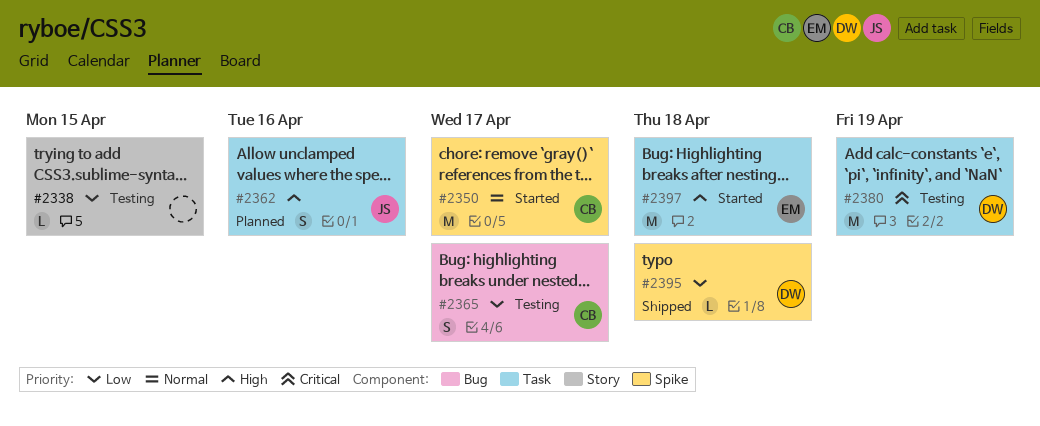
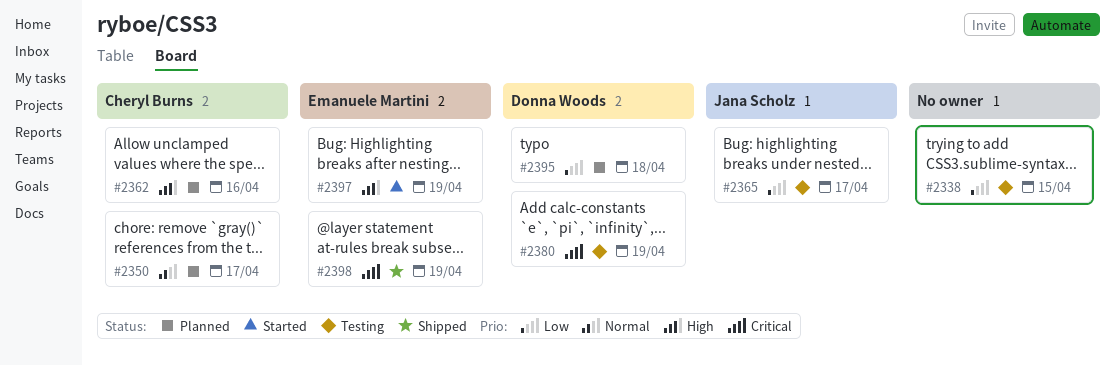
#2350, status: Started -> Planned
#2362, owner: Jana Scholz -> Cheryl Burns
#2365, owner: Cheryl Burns -> Jana Scholz
#2395, status: Shipped -> Planned
#2397, due: Apr 18 -> Apr 19
#2398: none -> present

